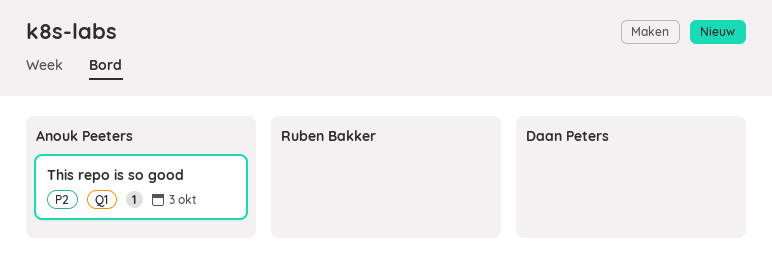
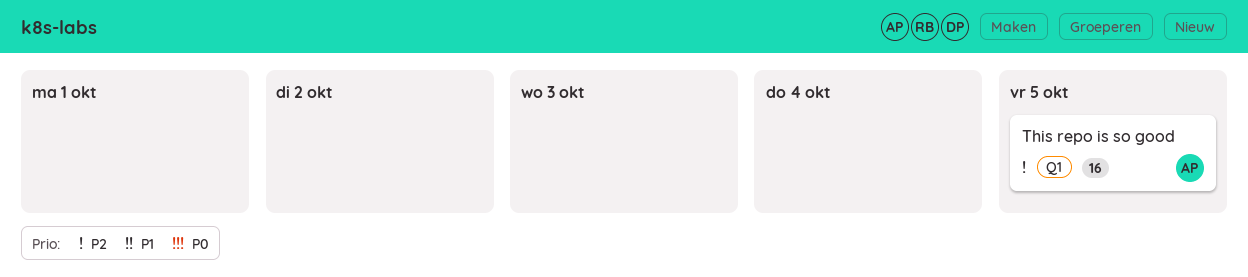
This repo is so good, estimate: 1 -> 16
This repo is so good, due: Oct 3 -> Oct 5

